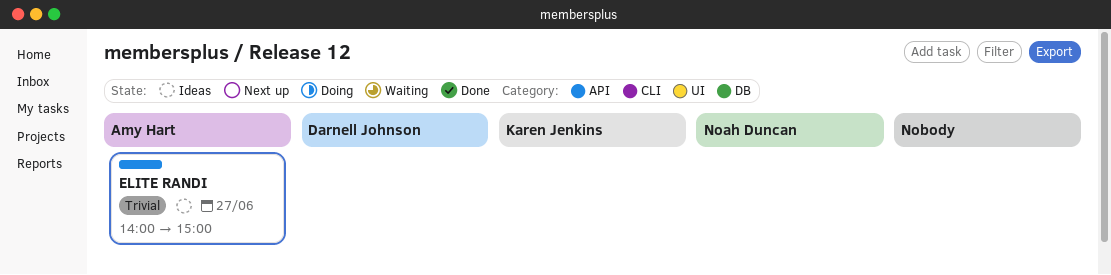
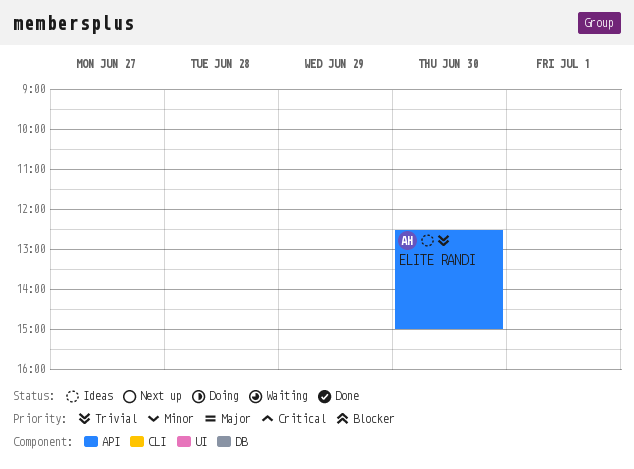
ELITE RANDI, day: Jun 27 -> Jun 30
ELITE RANDI, begins: 14:00 -> 12:30

